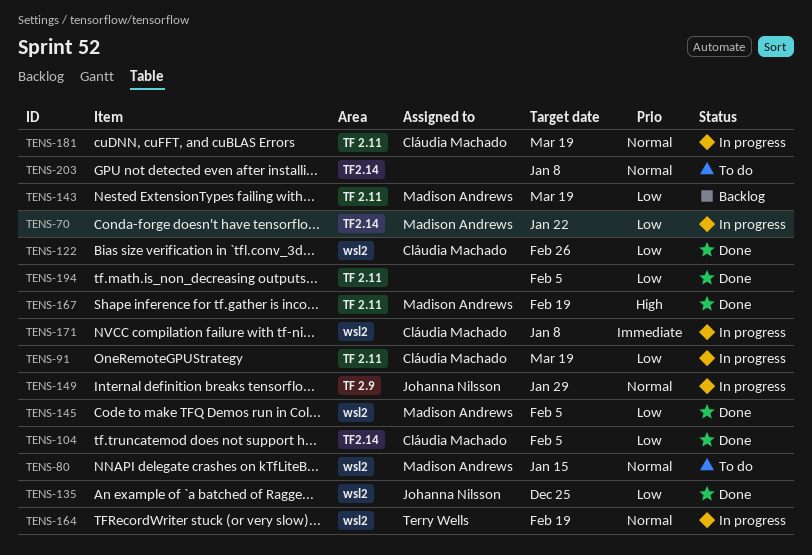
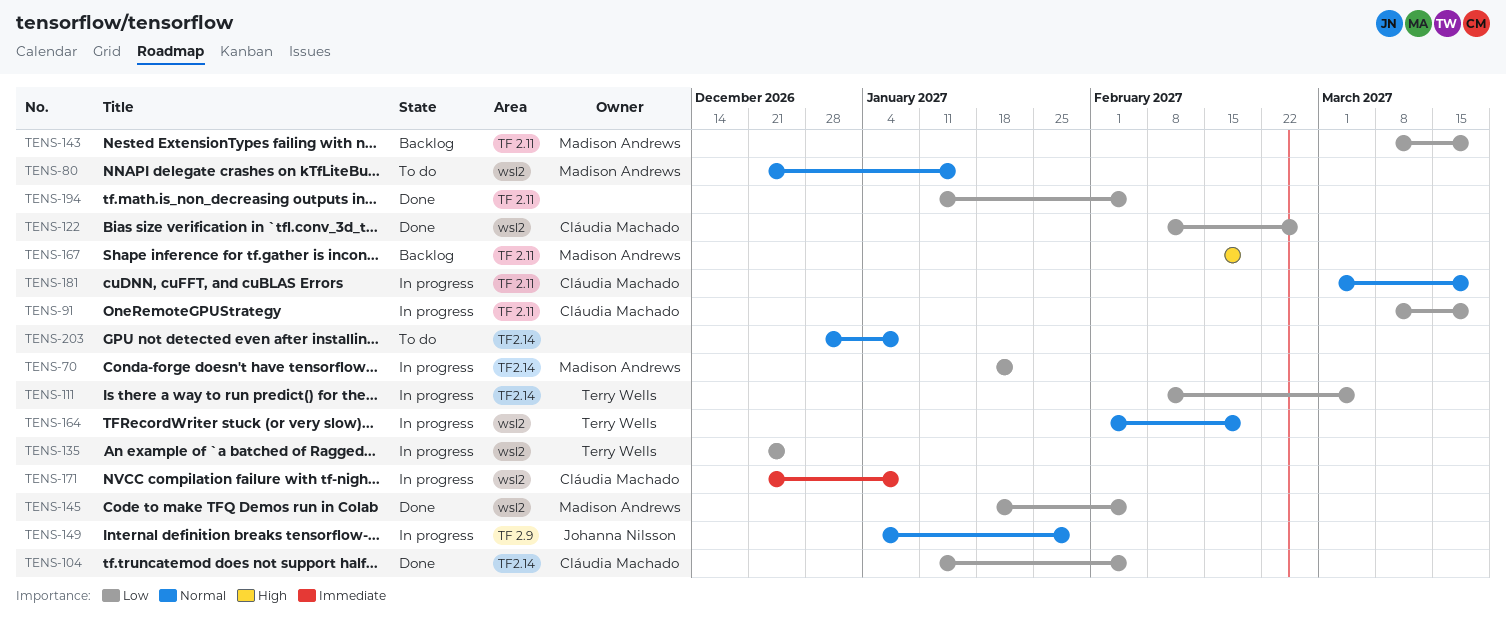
TENS-111: none -> present
TENS-135, status: Done -> In progress
TENS-135, owner: Johanna Nilsson -> Terry Wells
TENS-167, status: Done -> Backlog

